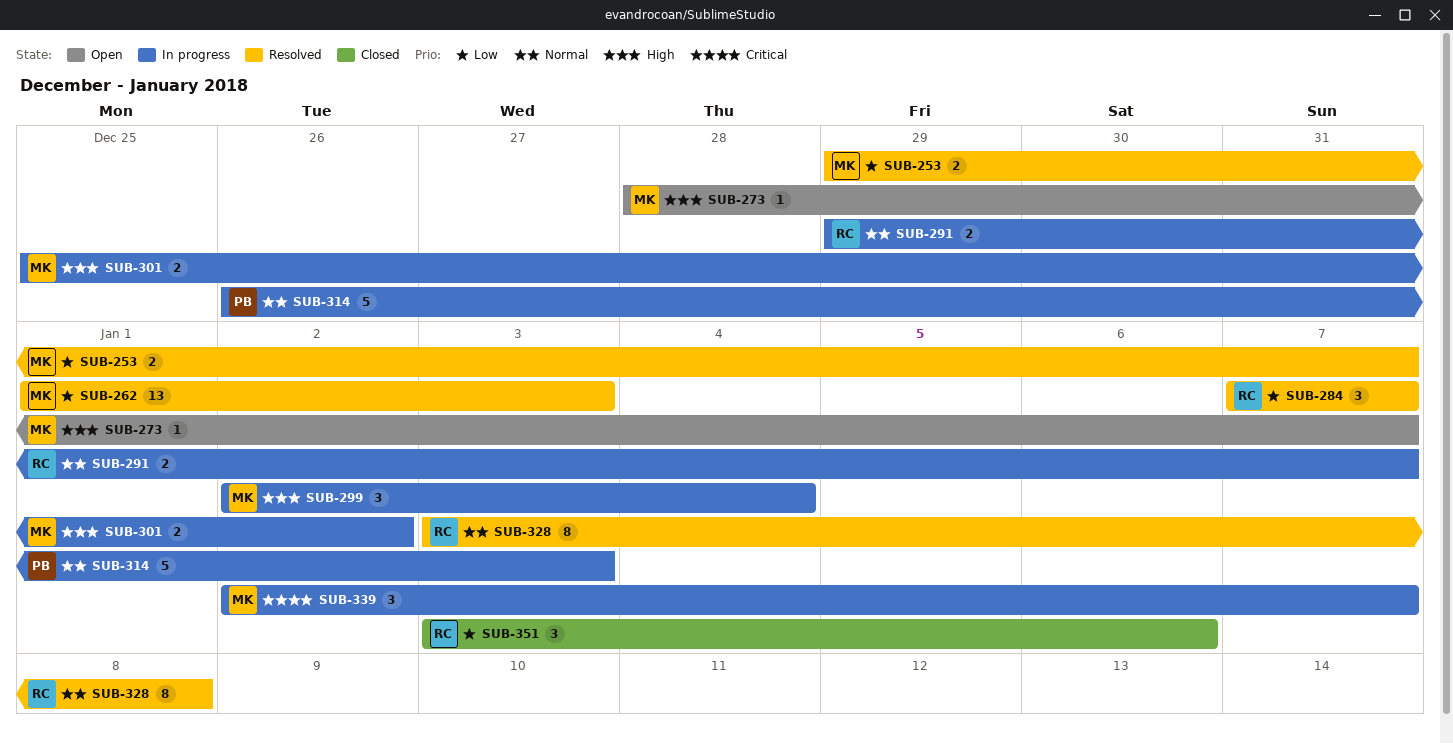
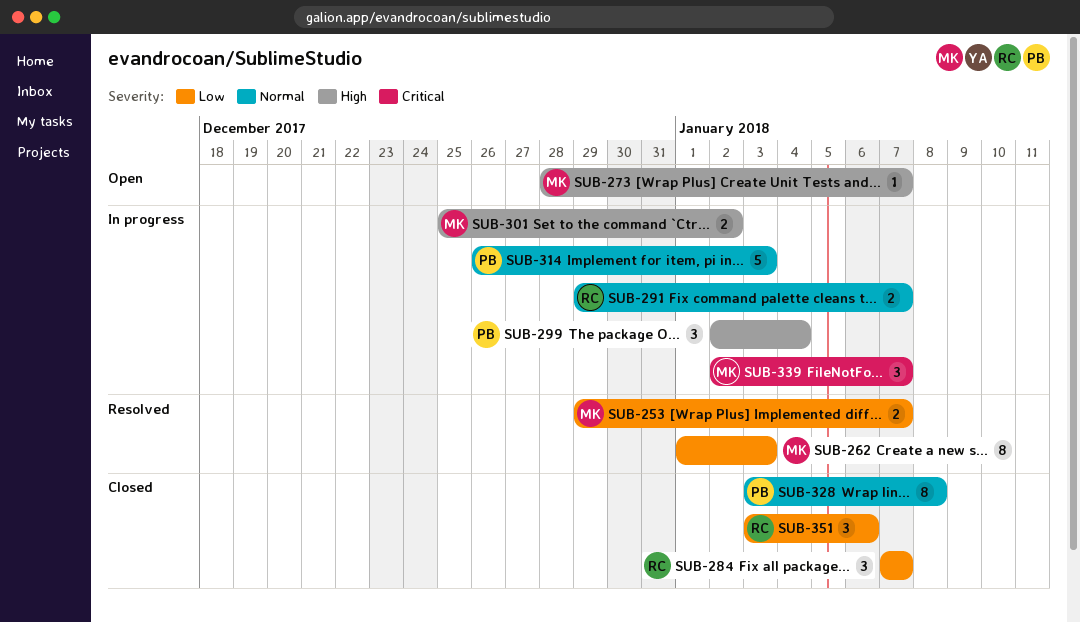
SUB-262, estimate: 13 -> 8
SUB-284, status: Resolved -> Closed
SUB-299, owner: MK -> PB
SUB-328, status: Resolved -> Closed
SUB-328, owner: RC -> PB

